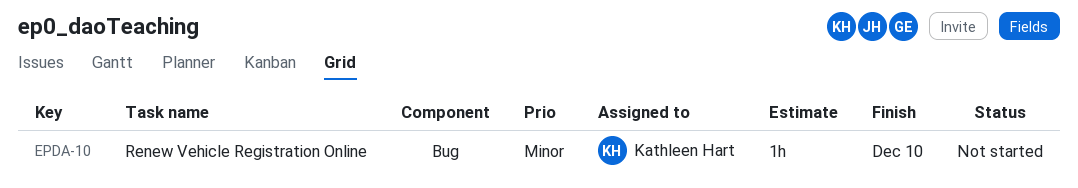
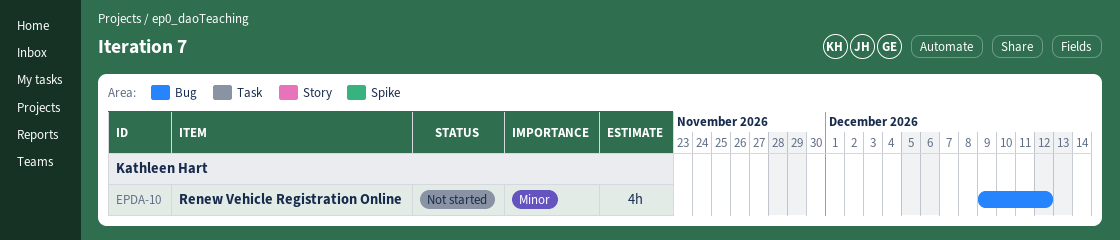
EPDA-10, estimate: 1h -> 4h
EPDA-10, due: Dec 10 -> Dec 12

